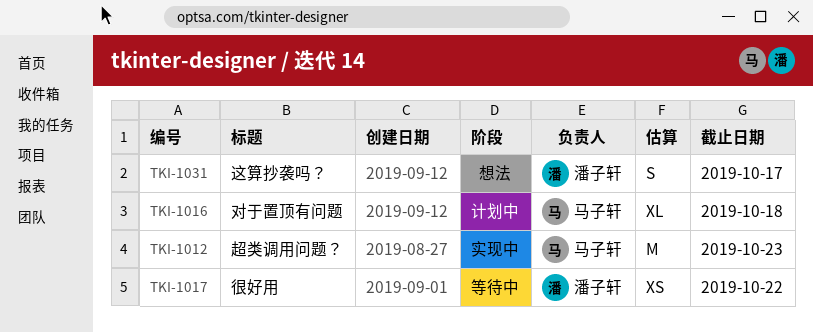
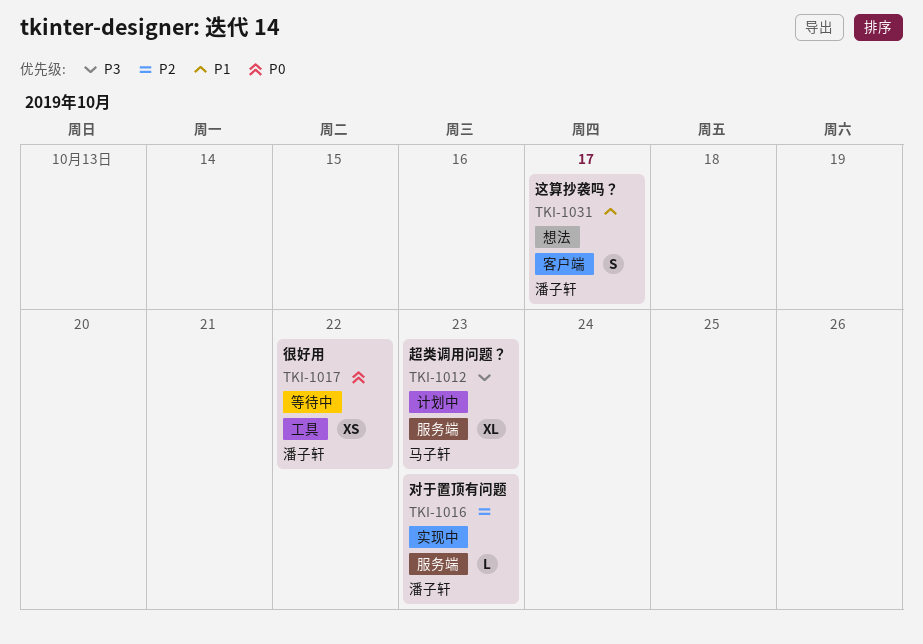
TKI-1012, status: 实现中 -> 计划中
TKI-1012, estimate: M -> XL
TKI-1016, status: 计划中 -> 实现中
TKI-1016, owner: 马子轩 -> 潘子轩
TKI-1016, estimate: XL -> L
TKI-1016, due: Oct 18 -> Oct 23

